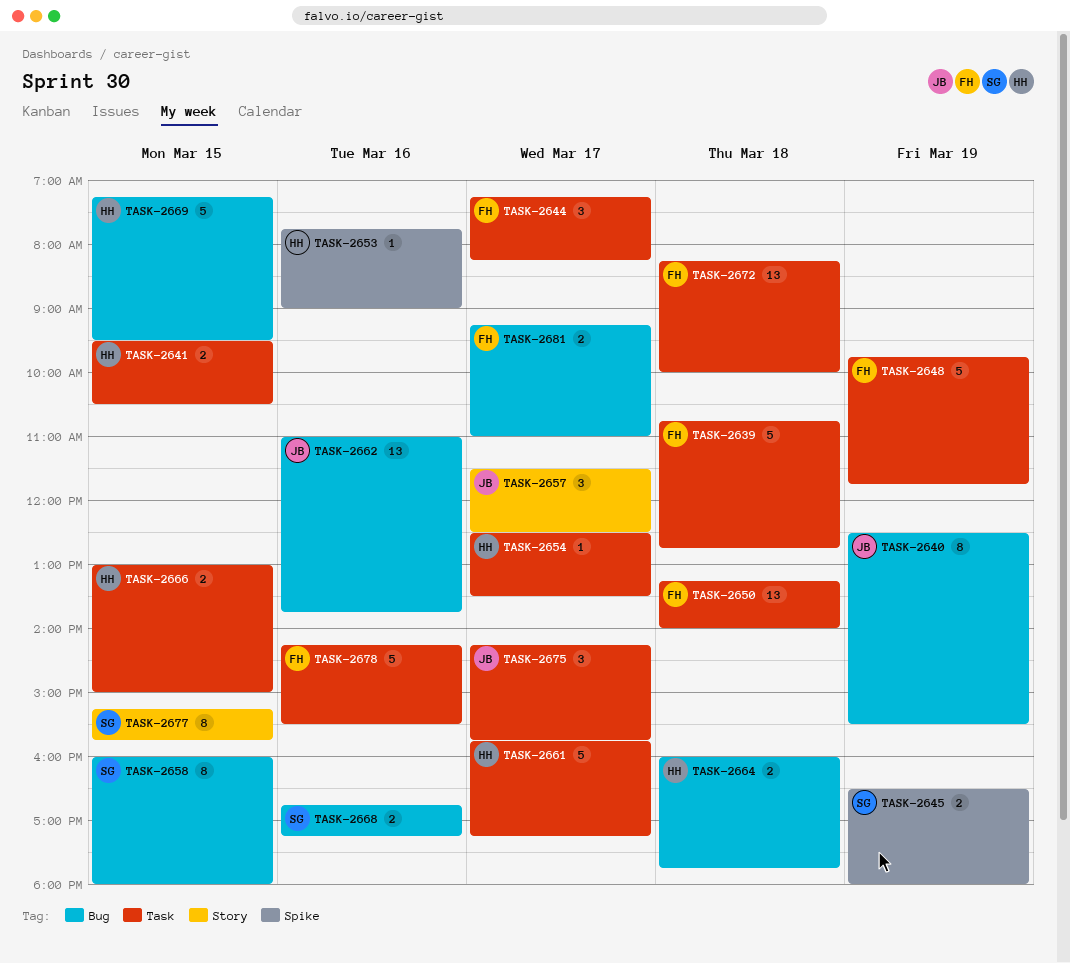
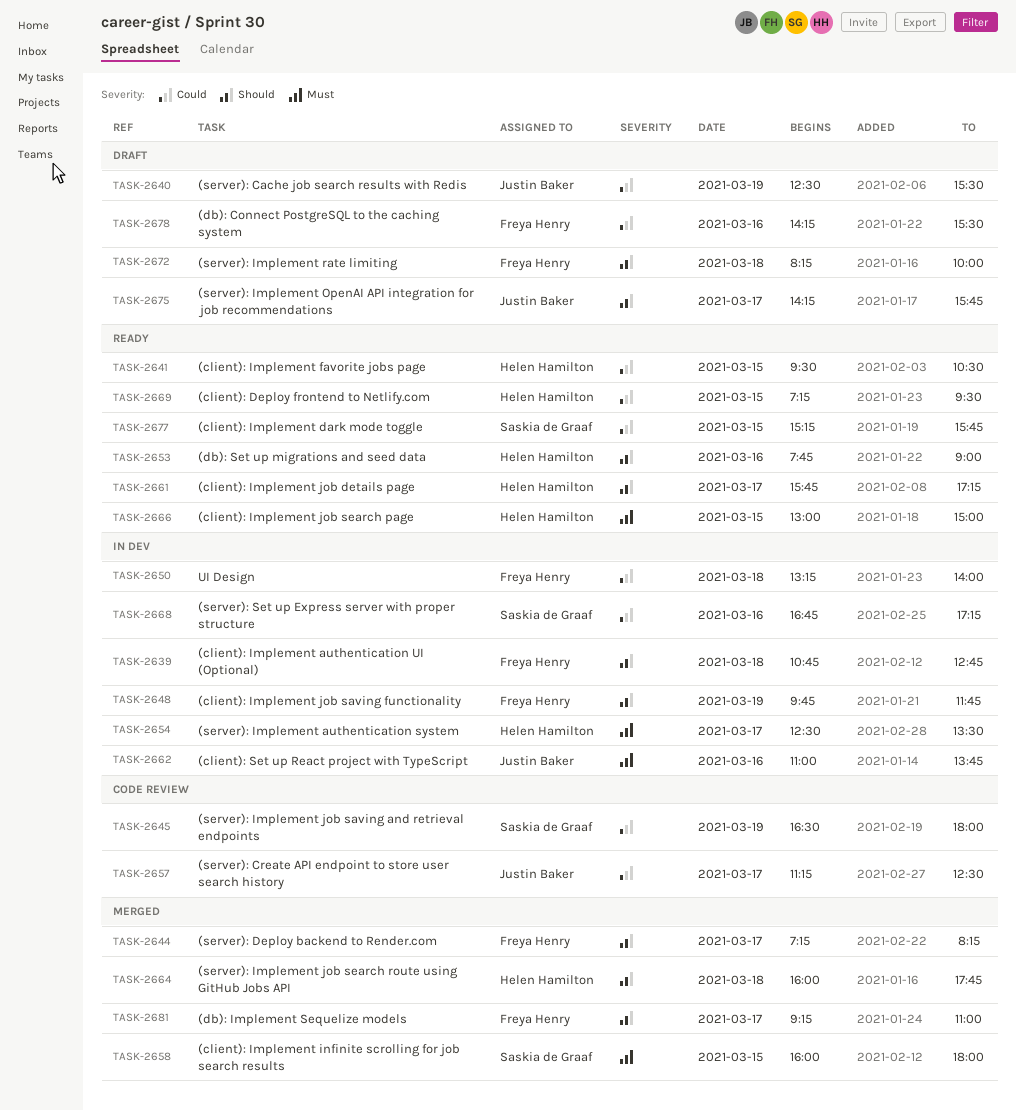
TASK-2657, begins: 11:30 -> 11:15

